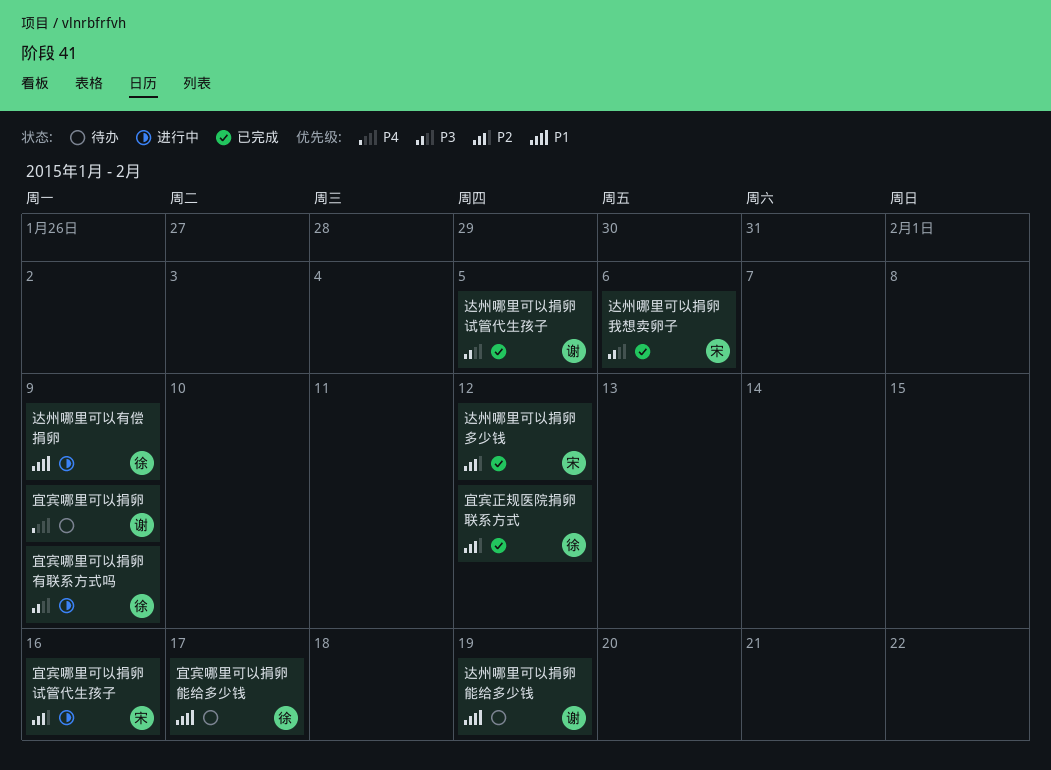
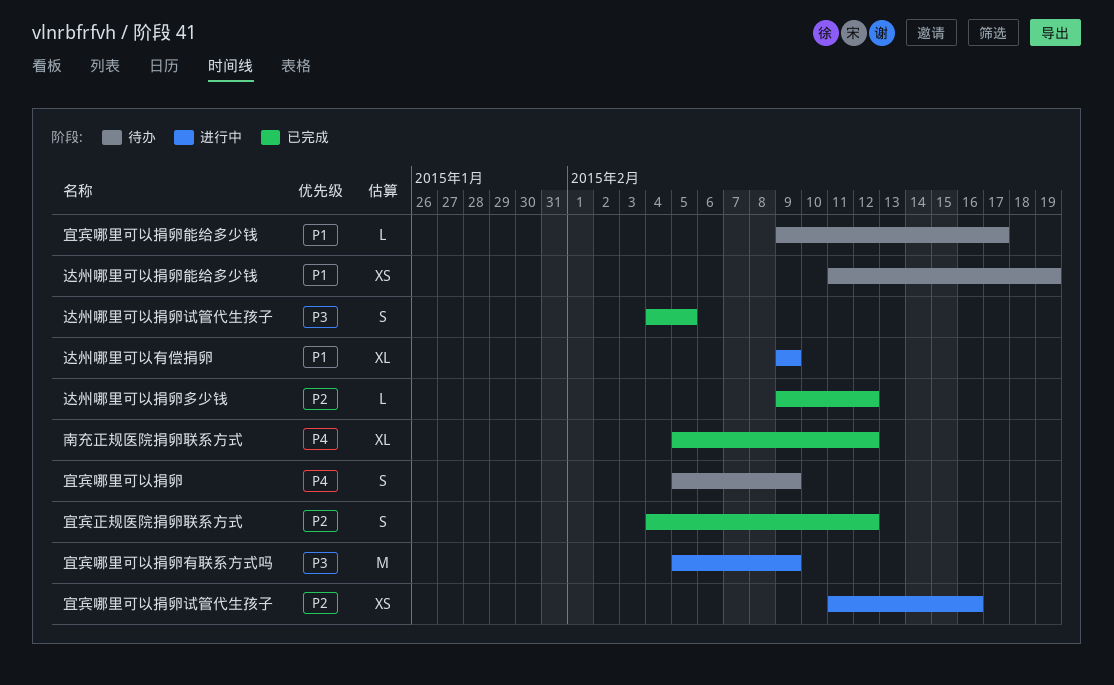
南充正规医院捐卵联系方式: none -> present
达州哪里可以捐卵我想卖卵子: present -> none

